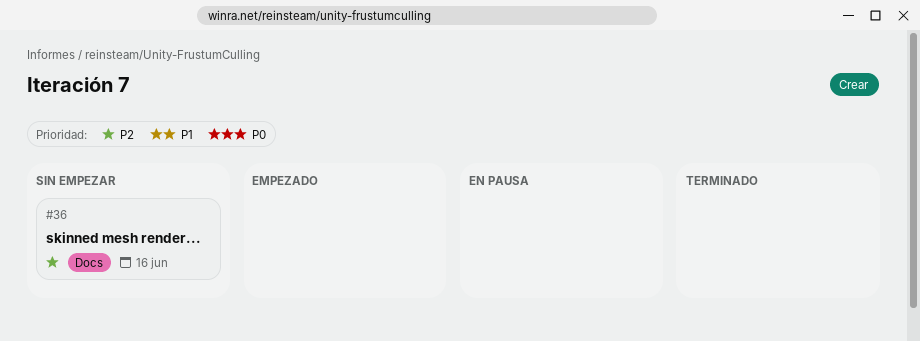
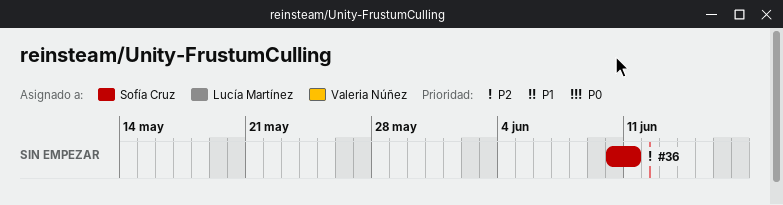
#36, due: Jun 16 -> Jun 11

